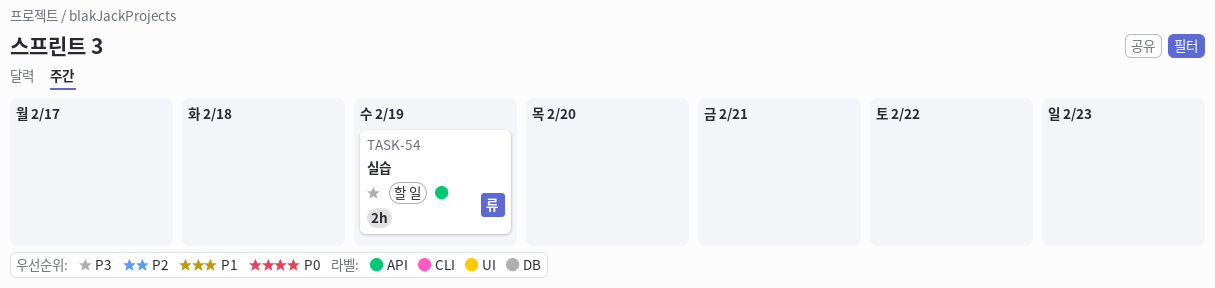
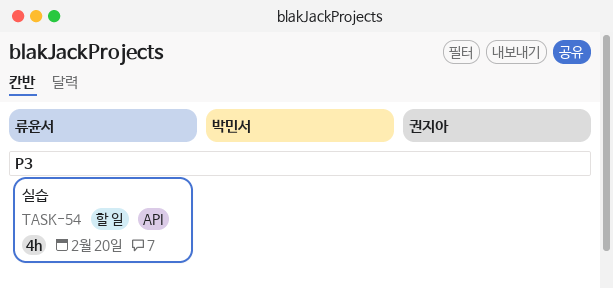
TASK-54, estimate: 2h -> 4h
TASK-54, due: Feb 19 -> Feb 20

